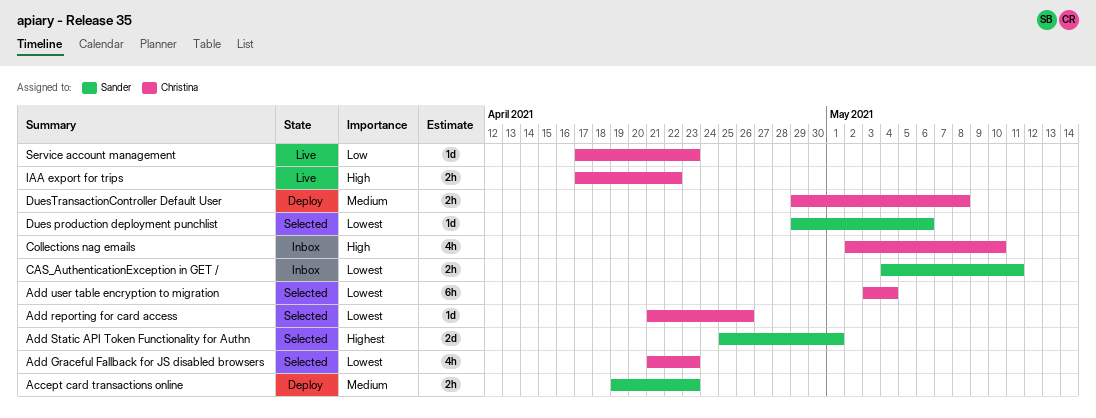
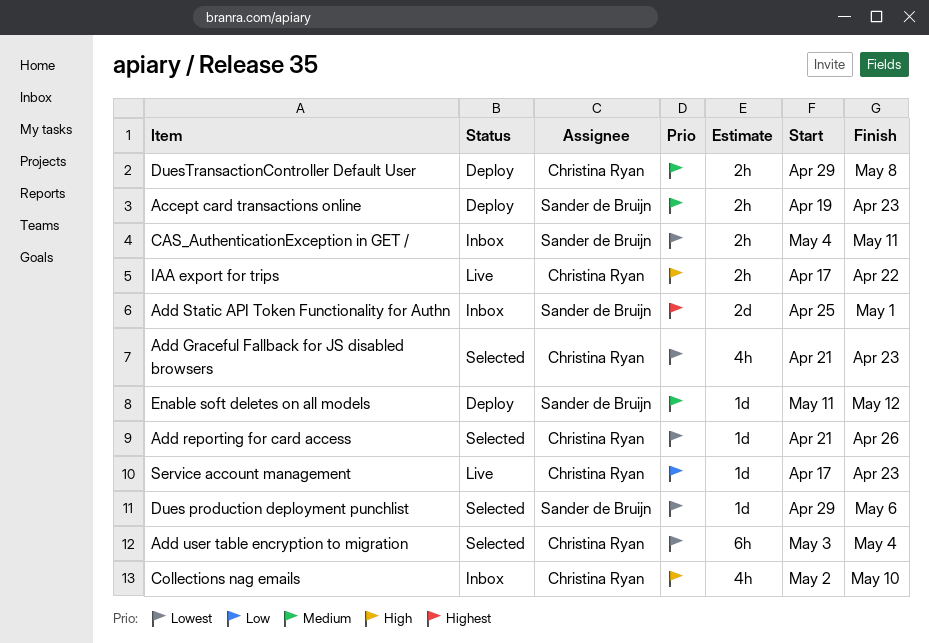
Add Static API Token Functionality for Authn, status: Selected -> Inbox
Enable soft deletes on all models: none -> present

